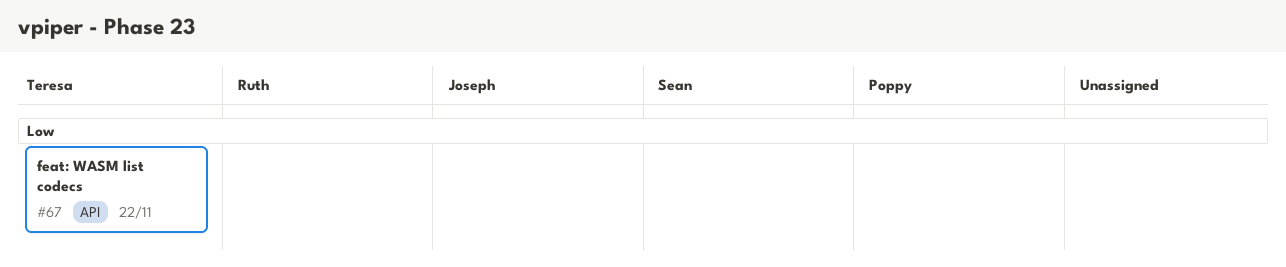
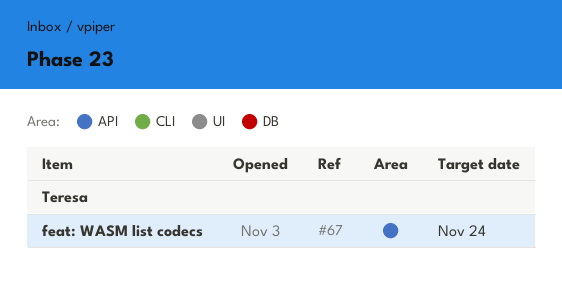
#67, due: Nov 22 -> Nov 24

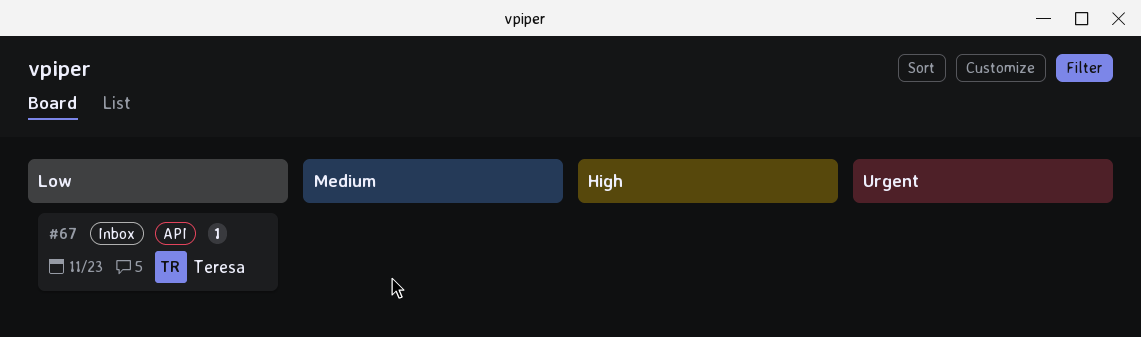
#67, due: Nov 24 -> Nov 23

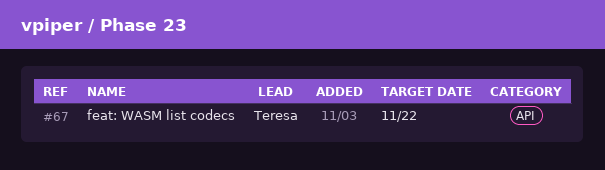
#67, due: Nov 23 -> Nov 22

